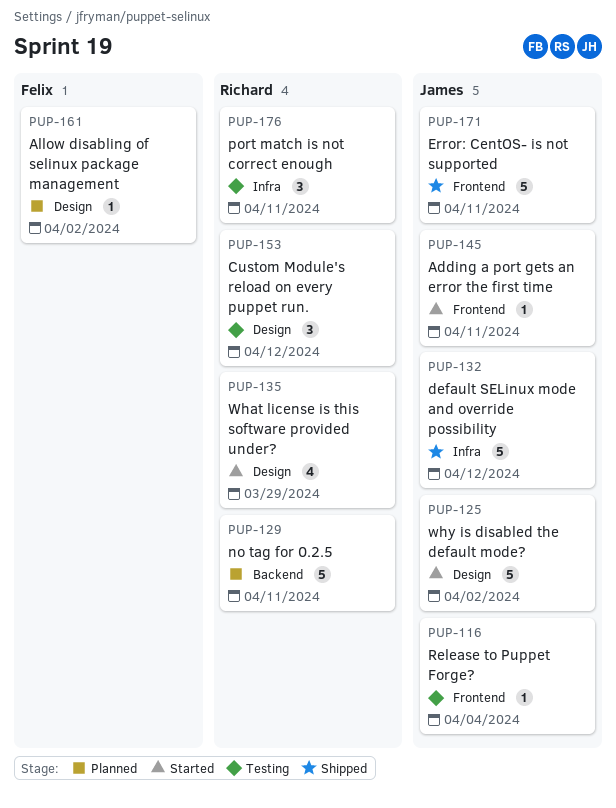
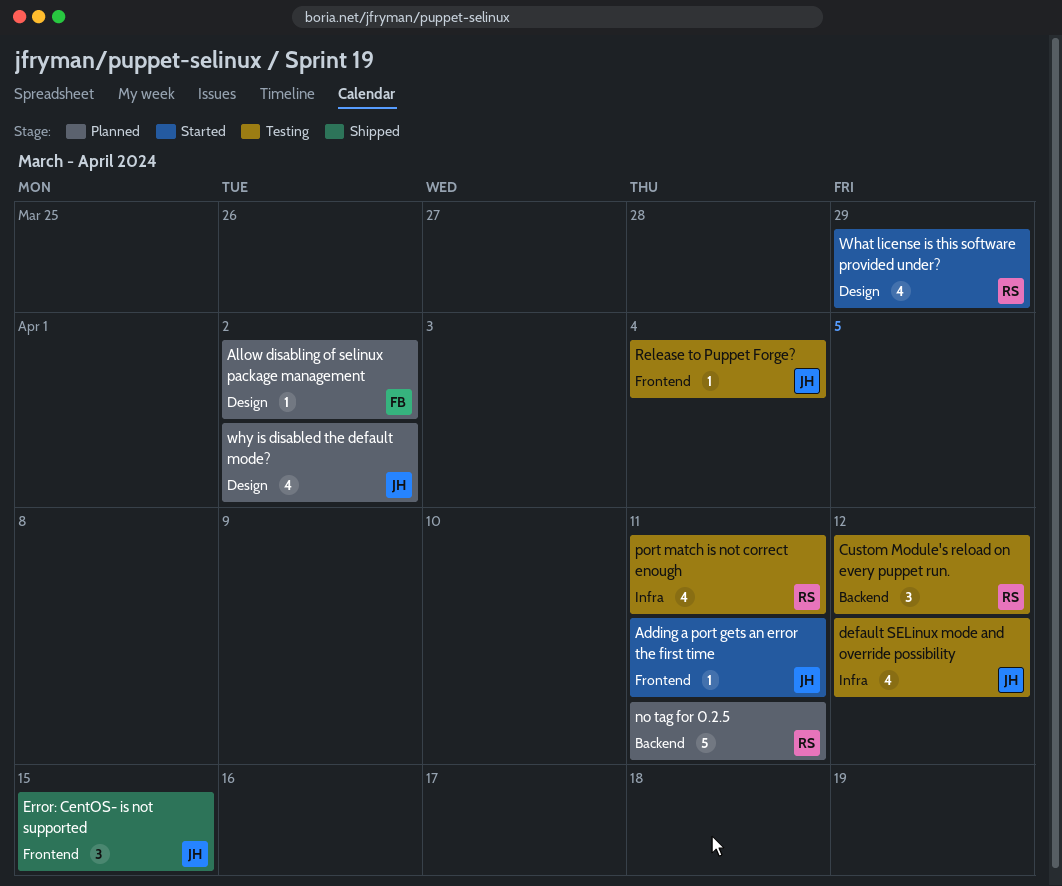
Custom Module's reload on every puppet run., label: Design -> Backend
default SELinux mode and override possibility, status: Shipped -> Testing
default SELinux mode and override possibility, estimate: 5 -> 4
Error: CentOS- is not supported, estimate: 5 -> 3
Error: CentOS- is not supported, due: Apr 11 -> Apr 15
port match is not correct enough, estimate: 3 -> 4
why is disabled the default mode?, status: Started -> Planned
why is disabled the default mode?, estimate: 5 -> 4

